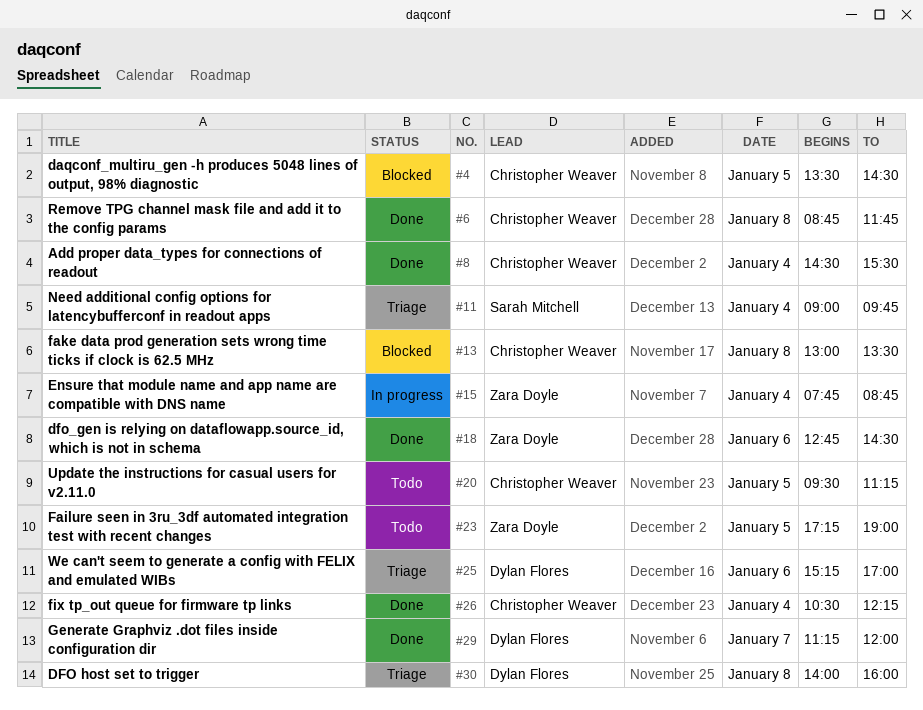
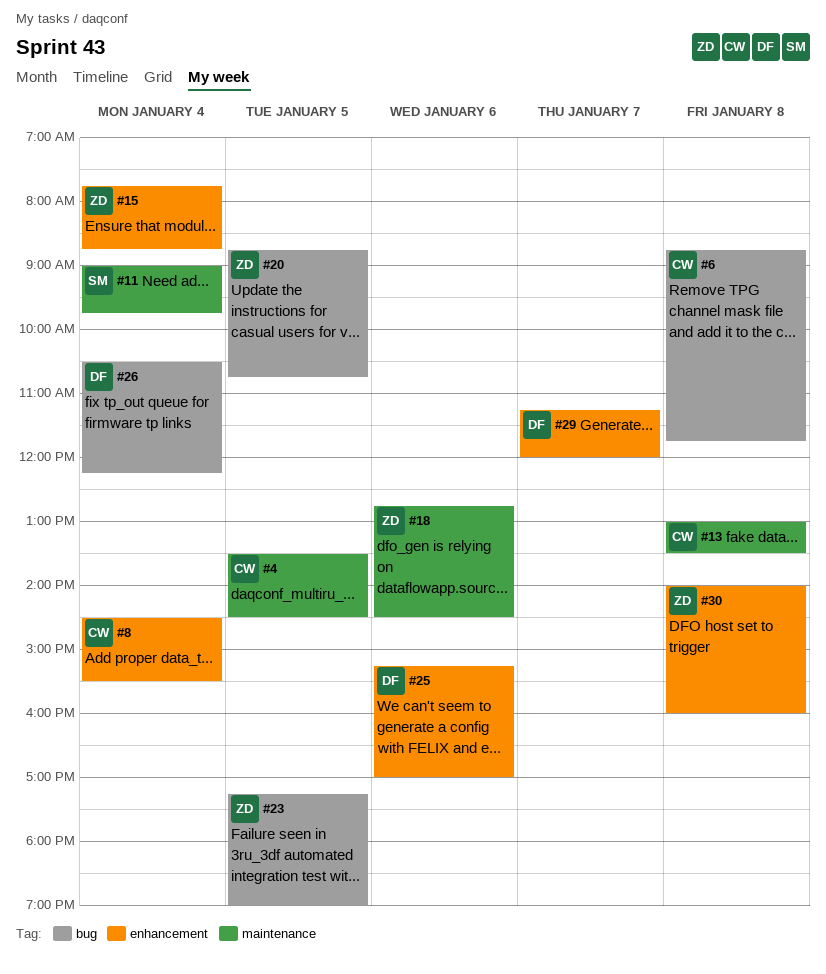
#20, owner: Christopher Weaver -> Zara Doyle
#20, begins: 09:30 -> 08:45
#20, ends: 11:15 -> 10:45
#26, owner: Christopher Weaver -> Dylan Flores
#30, owner: Dylan Flores -> Zara Doyle

